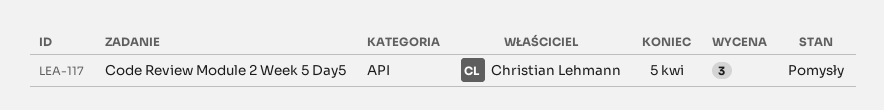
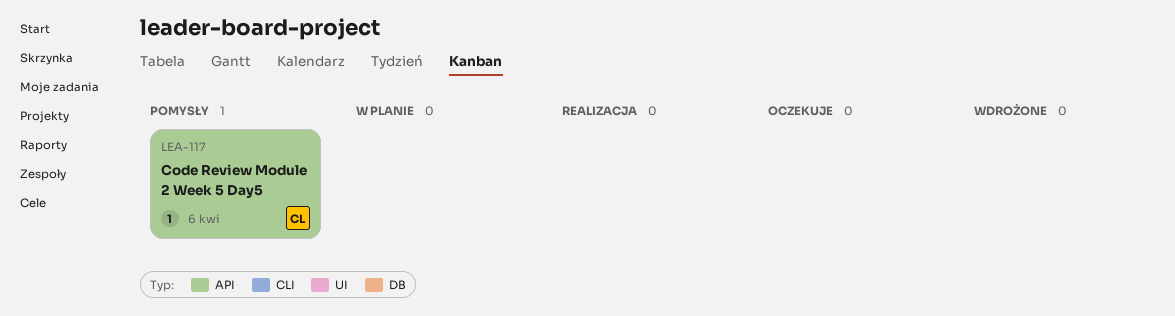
LEA-117, estimate: 3 -> 1
LEA-117, due: Apr 5 -> Apr 6

